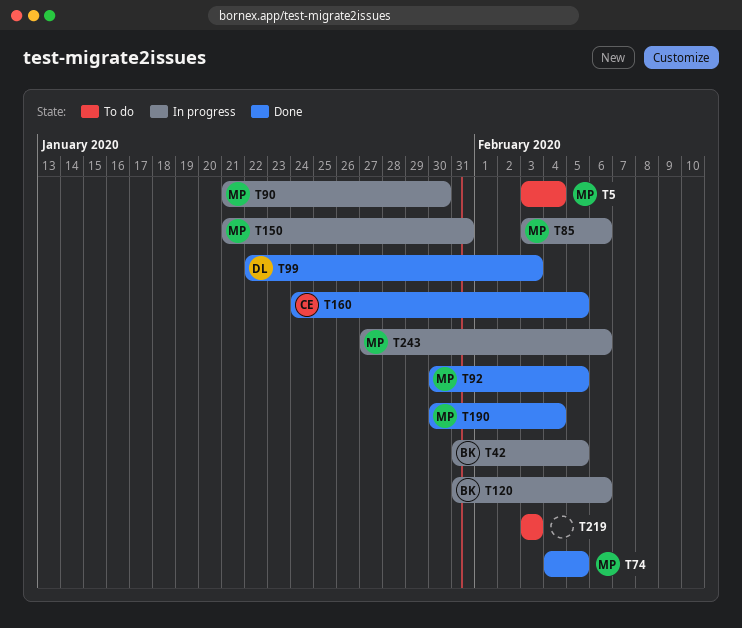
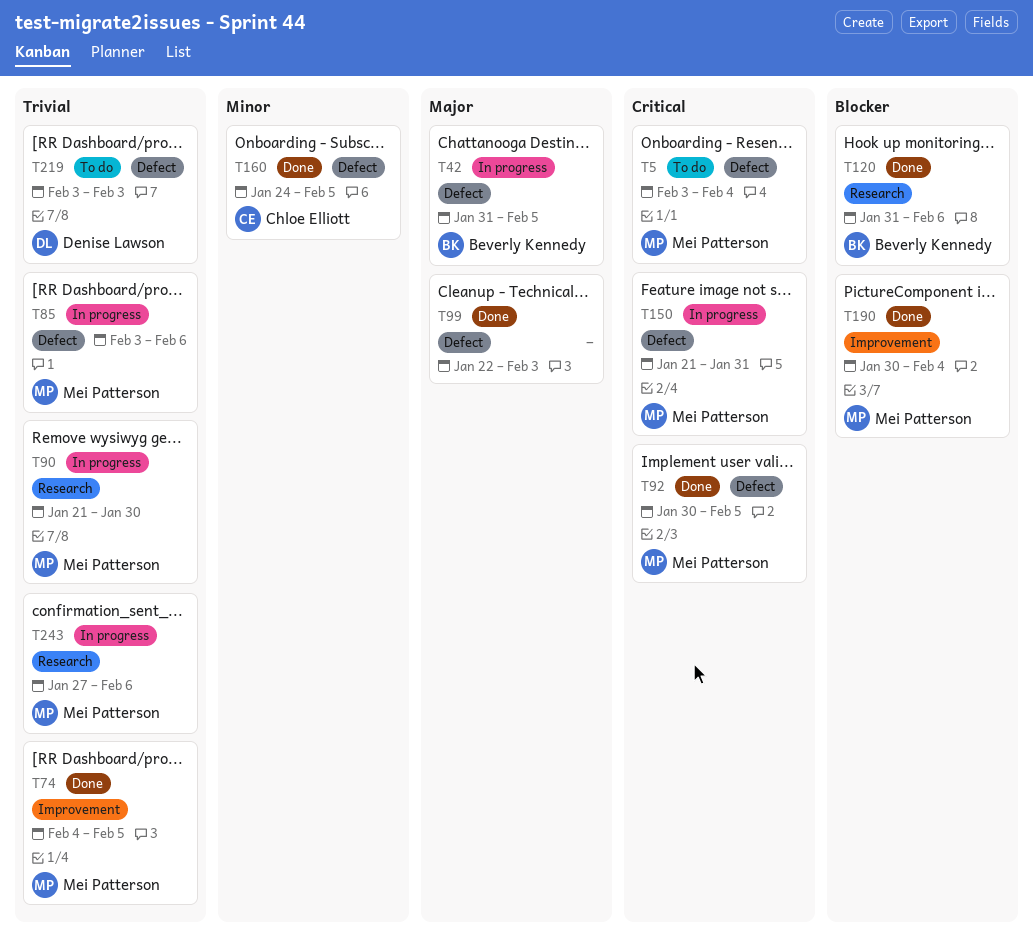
T99, owner: Denise Lawson -> none
T120, status: In progress -> Done
T219, owner: none -> Denise Lawson

